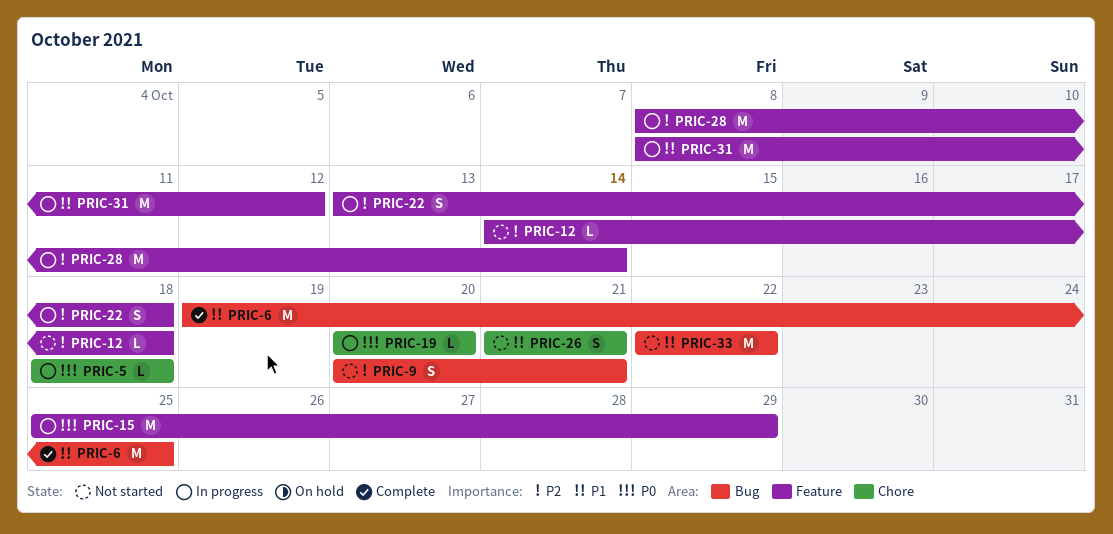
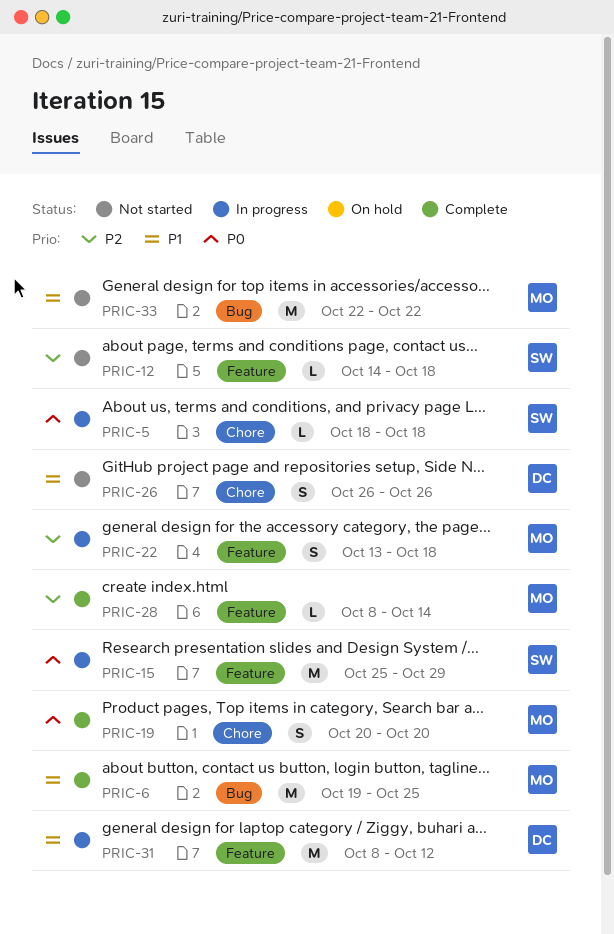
PRIC-9: present -> none
PRIC-19, status: In progress -> Complete
PRIC-19, estimate: L -> S
PRIC-26, start: Oct 21 -> Oct 26
PRIC-26, due: Oct 21 -> Oct 26
PRIC-28, status: In progress -> Complete
PRIC-28, estimate: M -> L

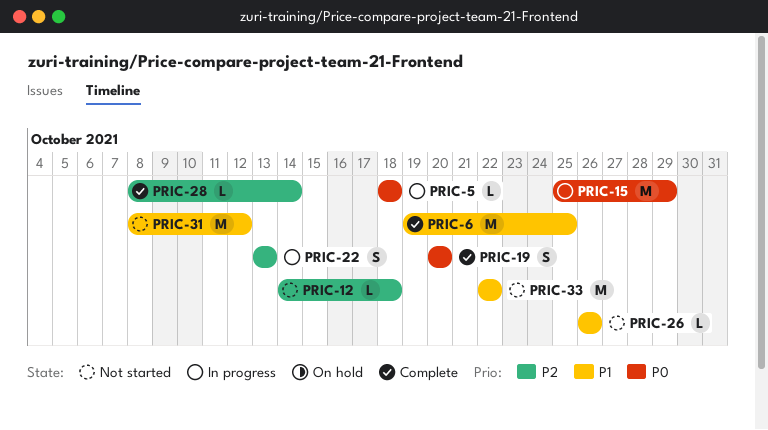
PRIC-22, due: Oct 18 -> Oct 13
PRIC-26, estimate: S -> L
PRIC-31, status: In progress -> Not started

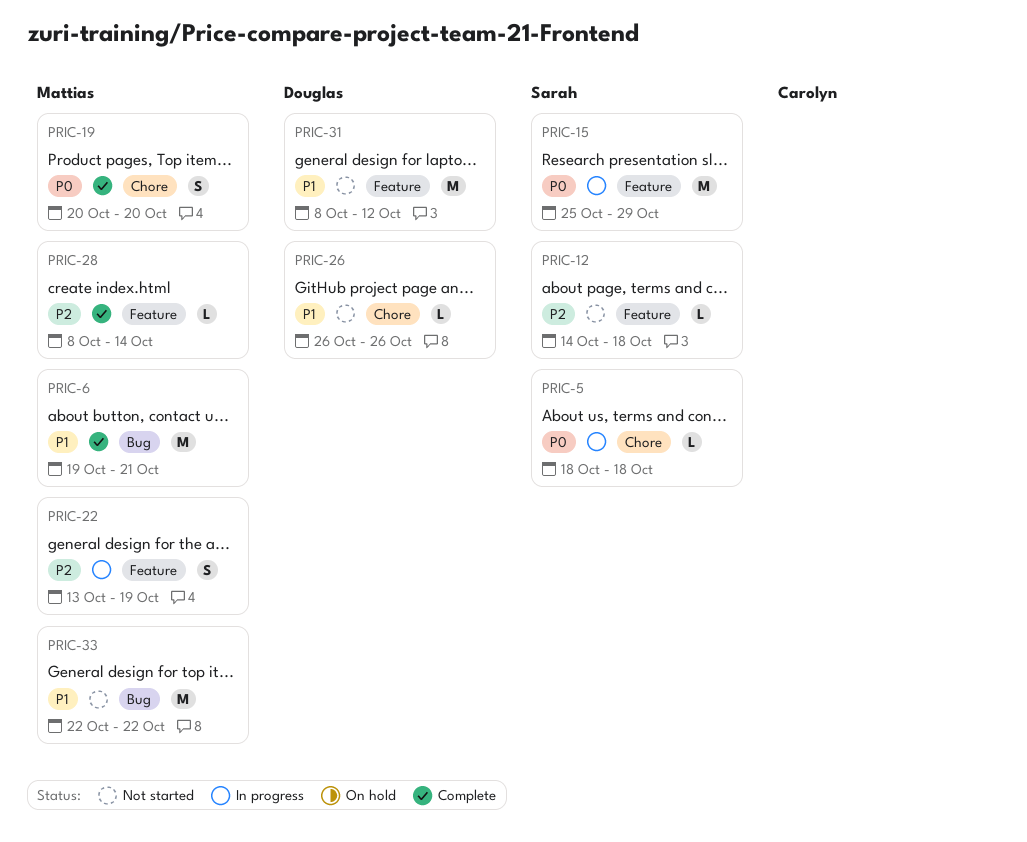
PRIC-6, due: Oct 25 -> Oct 21
PRIC-22, due: Oct 13 -> Oct 19

